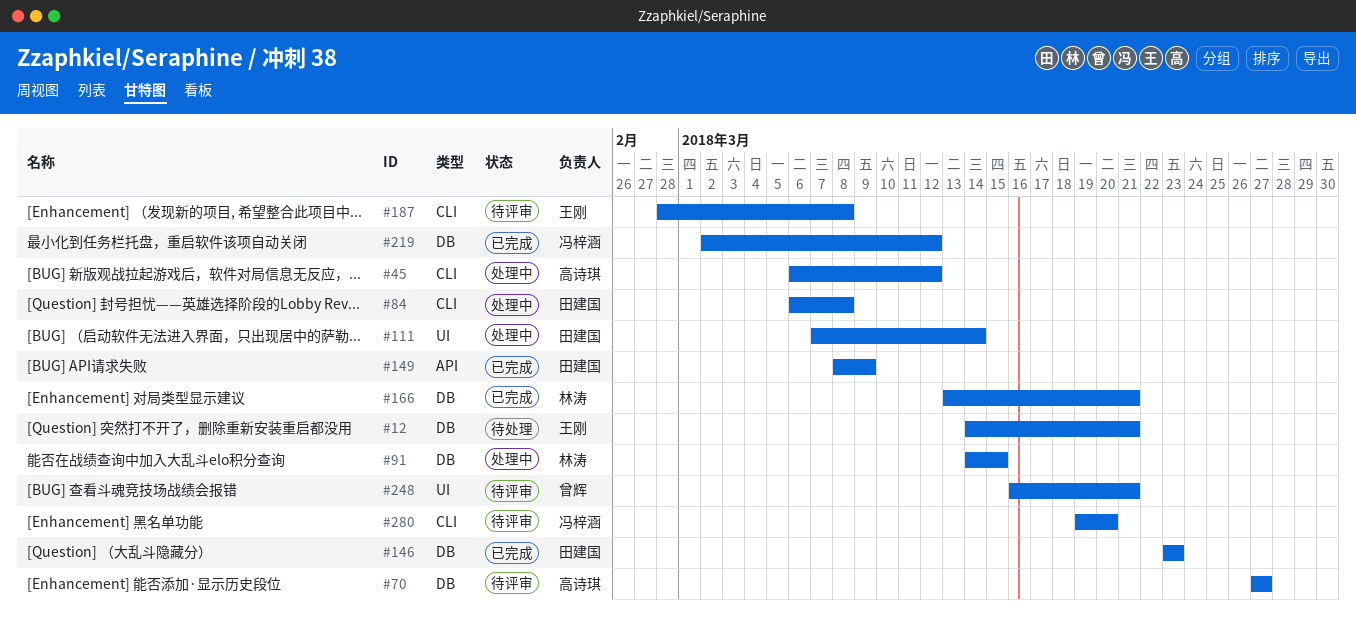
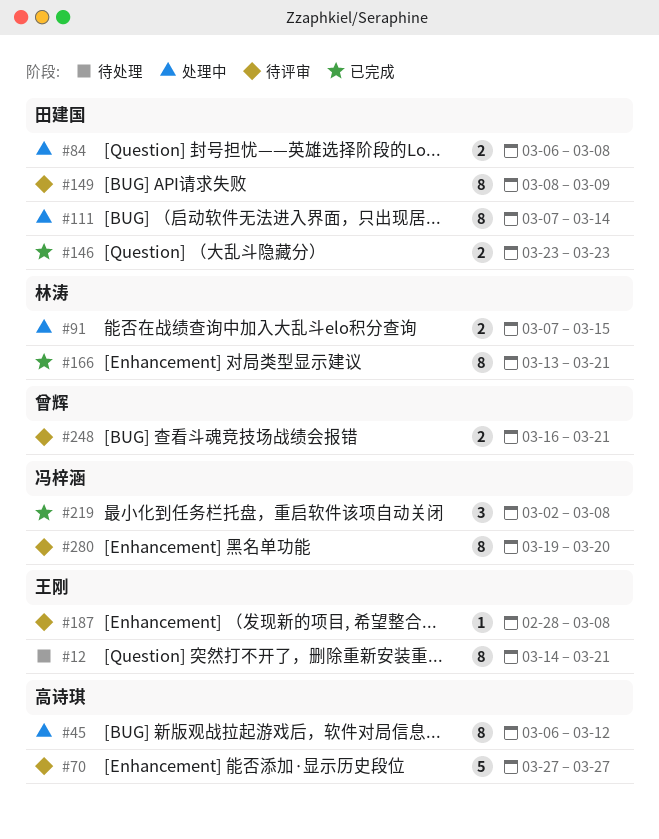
#91, start: Mar 14 -> Mar 7
#149, status: 已完成 -> 待评审
#219, due: Mar 12 -> Mar 8

